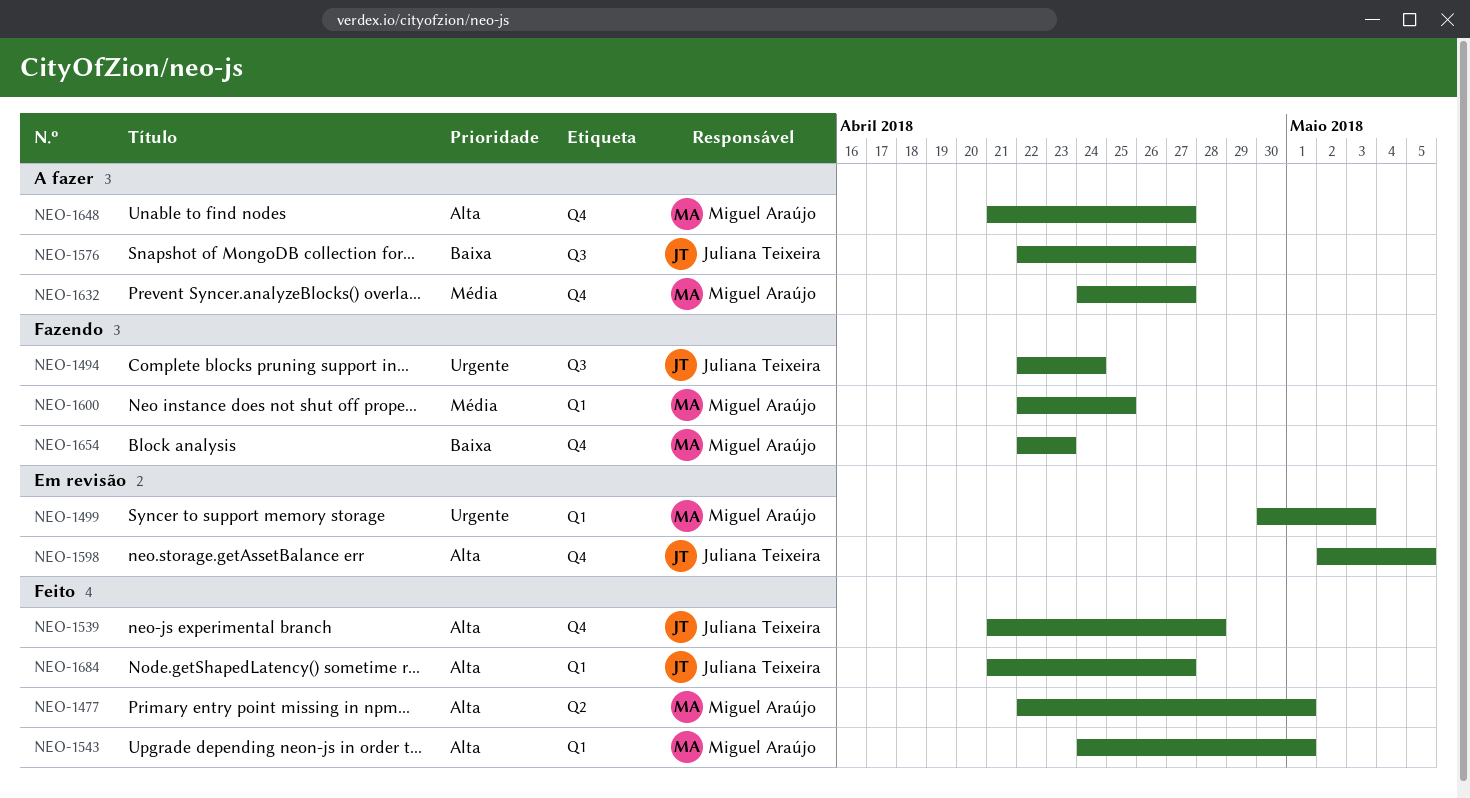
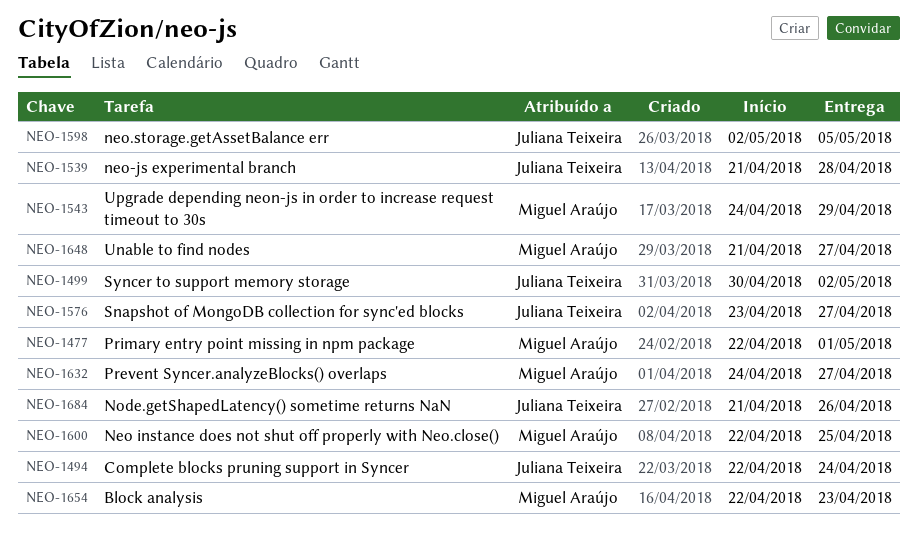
NEO-1499, owner: Miguel Araújo -> Juliana Teixeira
NEO-1499, due: May 3 -> May 2
NEO-1543, due: May 1 -> Apr 29
NEO-1576, start: Apr 22 -> Apr 23
NEO-1684, due: Apr 27 -> Apr 26

